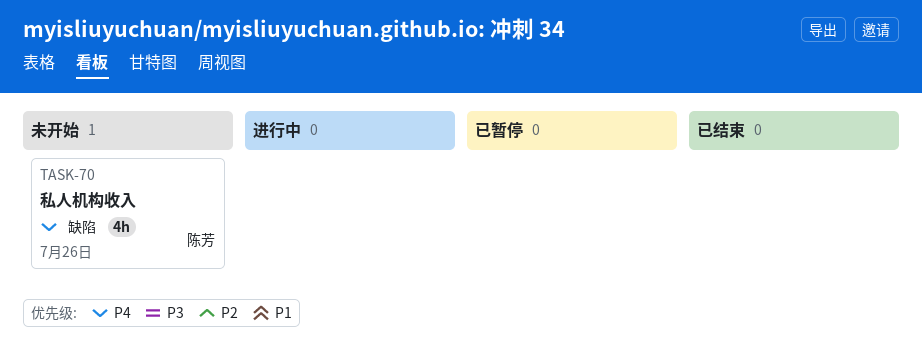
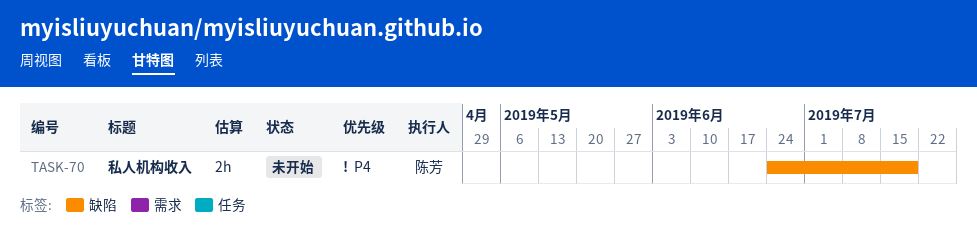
TASK-70, estimate: 4h -> 2h
TASK-70, due: Jul 26 -> Jul 19

